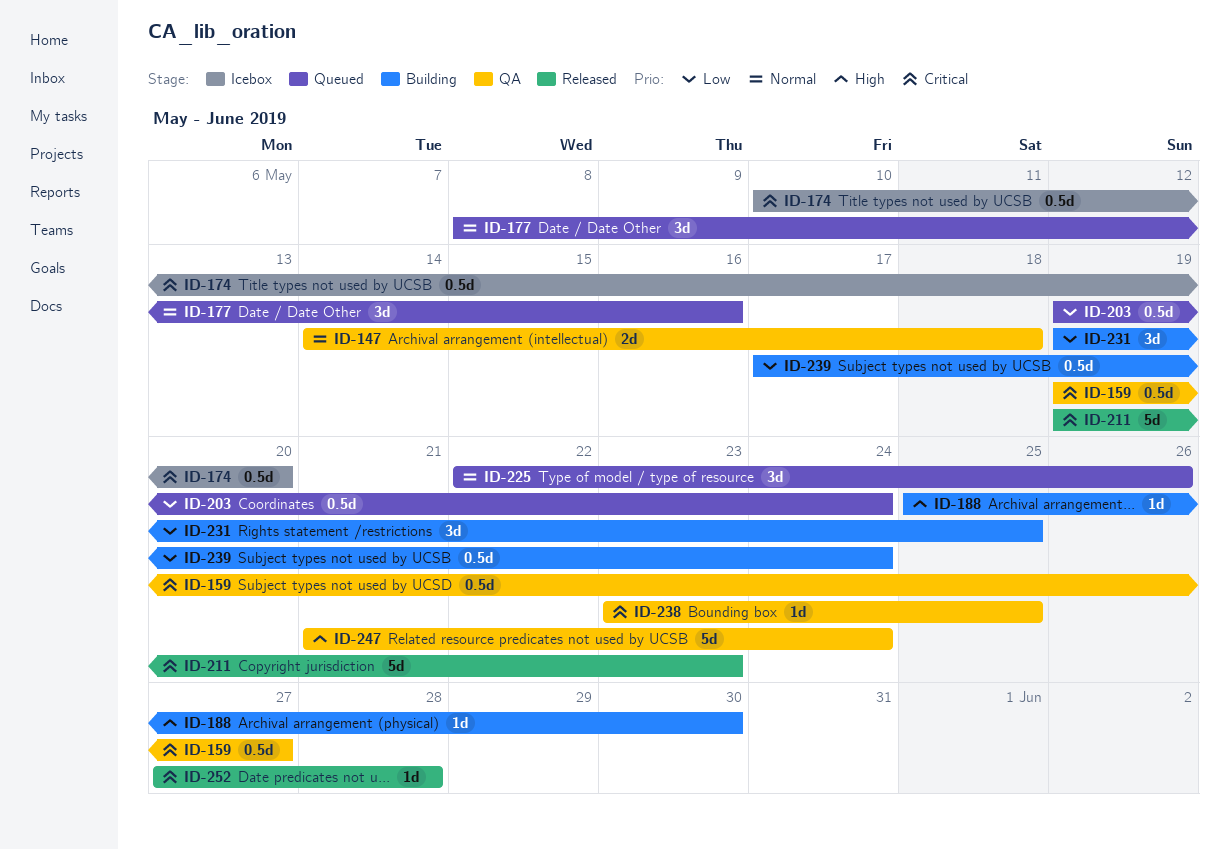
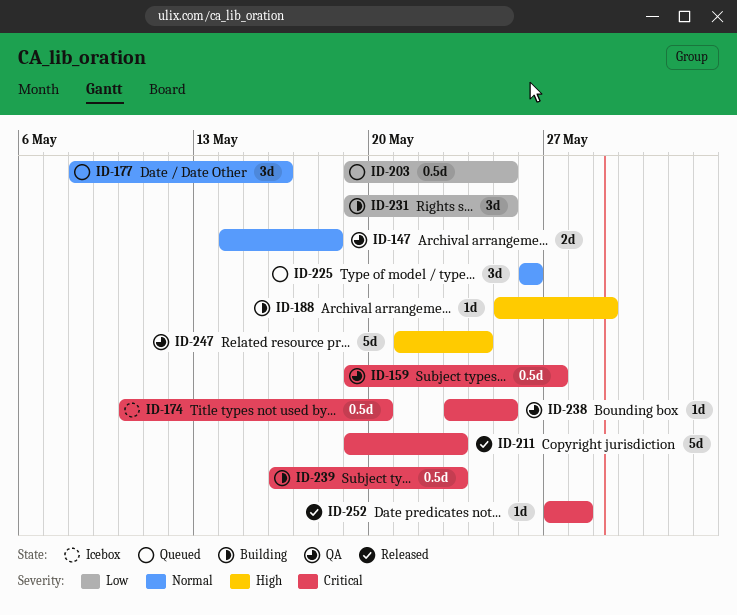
ID-188, due: May 30 -> May 29
ID-203, due: May 24 -> May 25
ID-225, start: May 22 -> May 26
ID-239, priority: Low -> Critical
ID-239, start: May 17 -> May 16
ID-239, due: May 24 -> May 23

